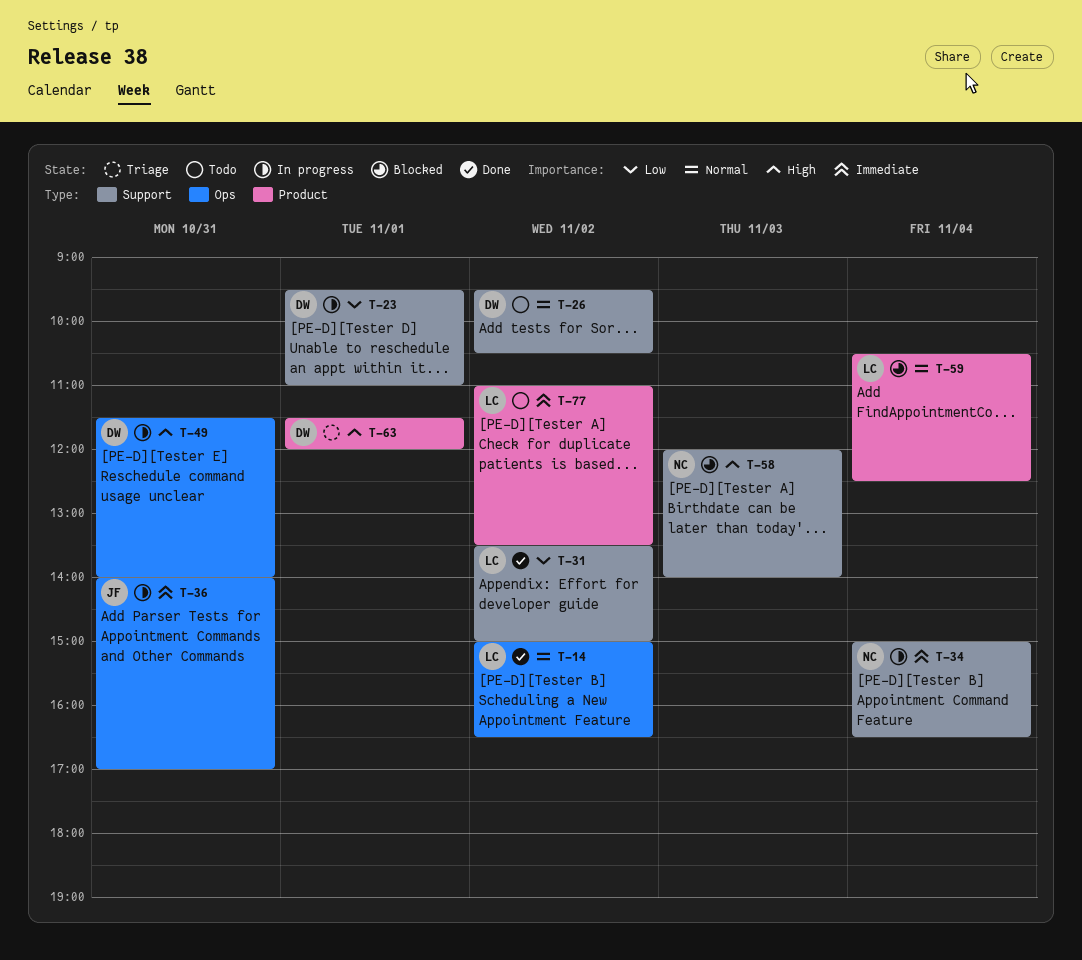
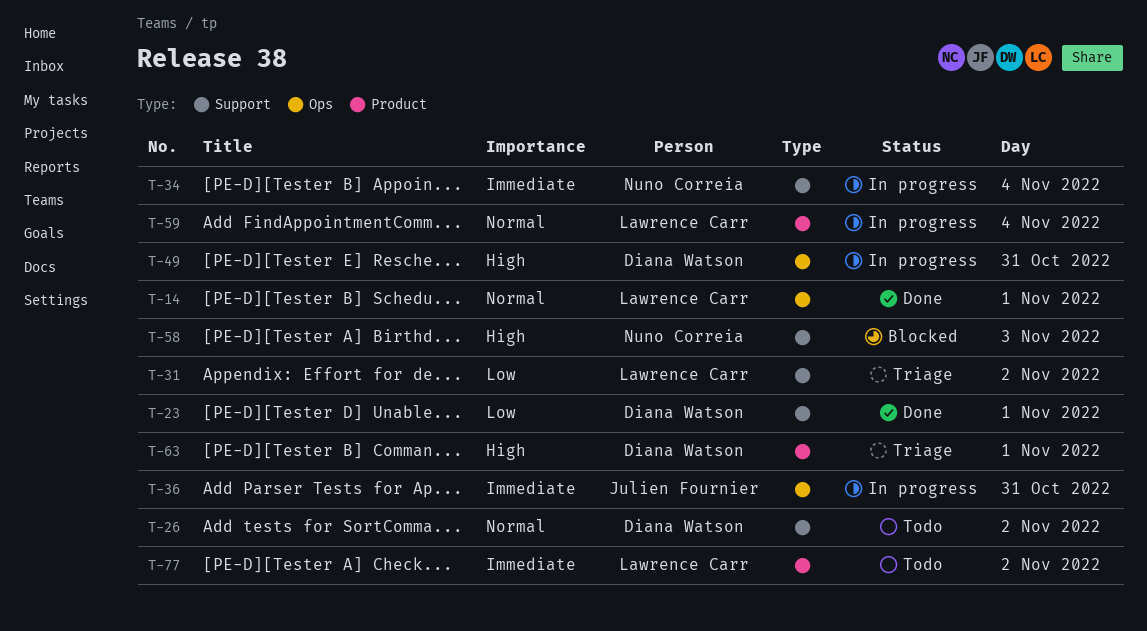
T-14, day: Nov 2 -> Nov 1
T-23, status: In progress -> Done
T-31, status: Done -> Triage
T-59, status: Blocked -> In progress

